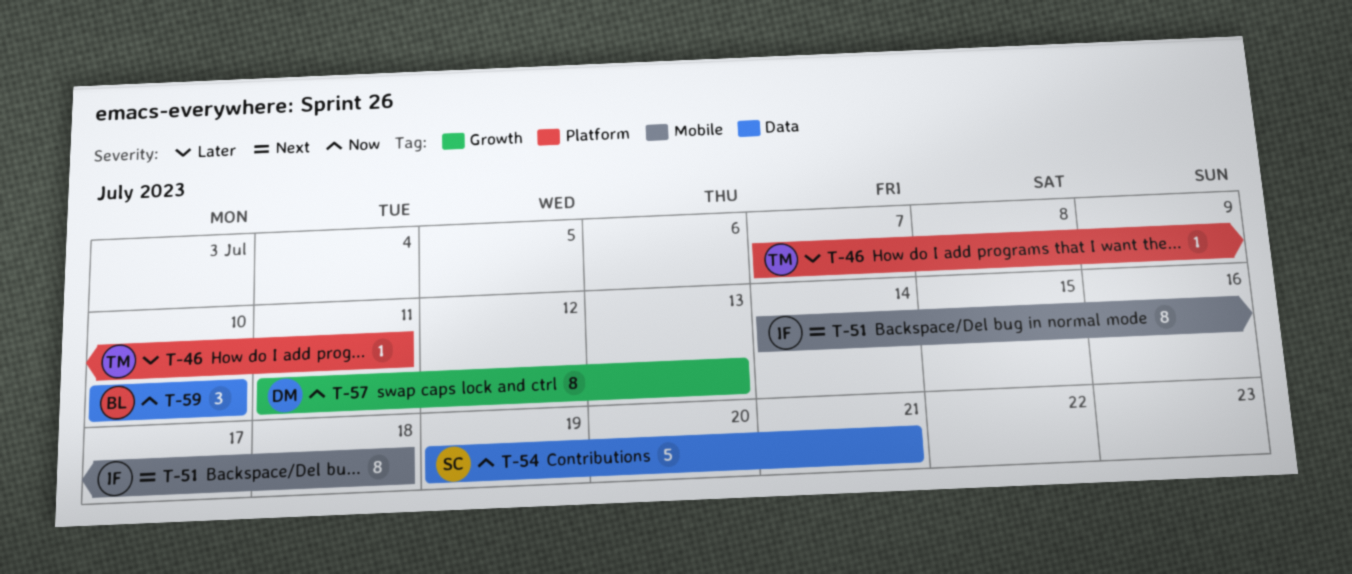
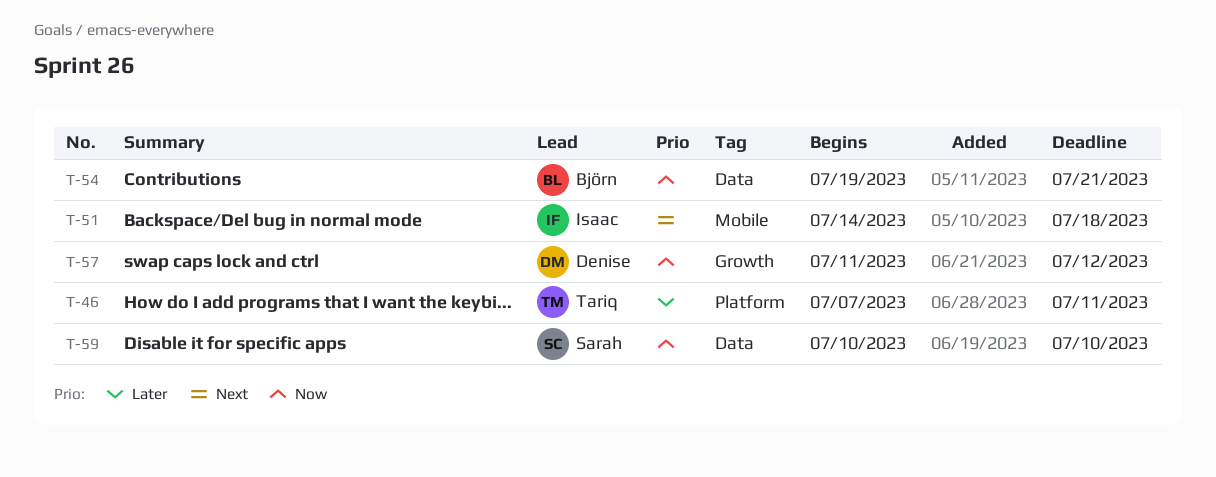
T-54, owner: Sarah -> Björn
T-57, due: Jul 13 -> Jul 12
T-59, owner: Björn -> Sarah

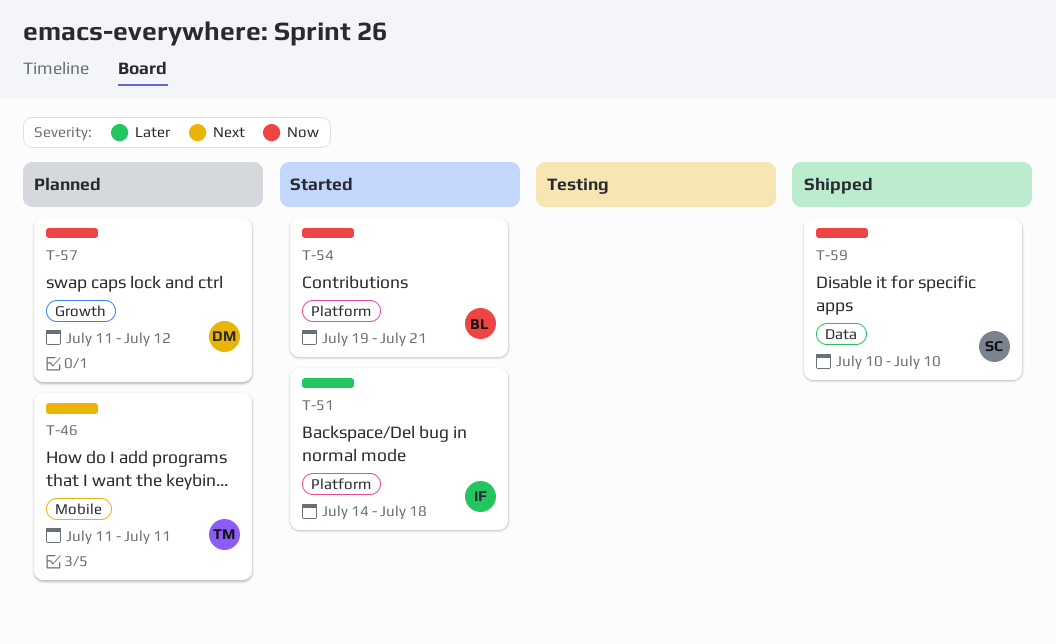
T-46, priority: Later -> Next
T-46, label: Platform -> Mobile
T-46, start: Jul 7 -> Jul 11
T-51, priority: Next -> Later
T-51, label: Mobile -> Platform
T-54, label: Data -> Platform

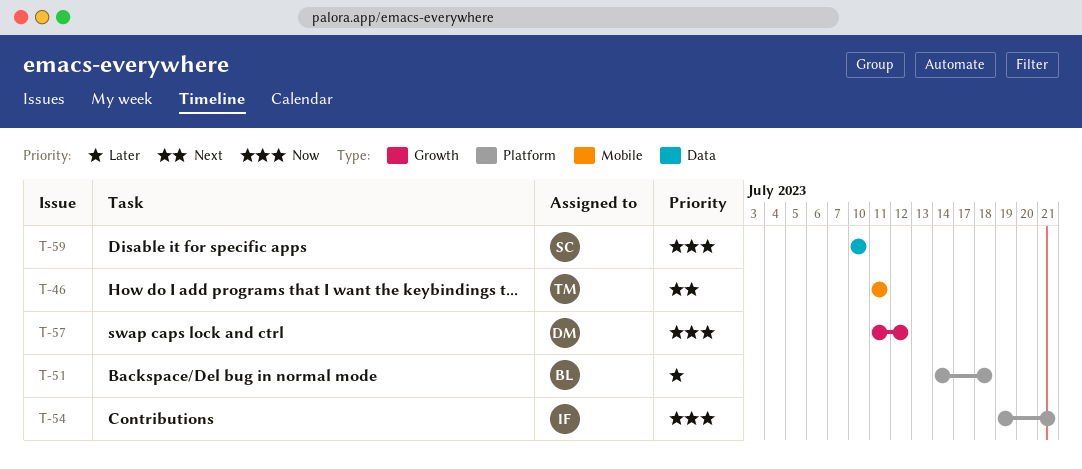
T-51, owner: IF -> BL
T-54, owner: BL -> IF

